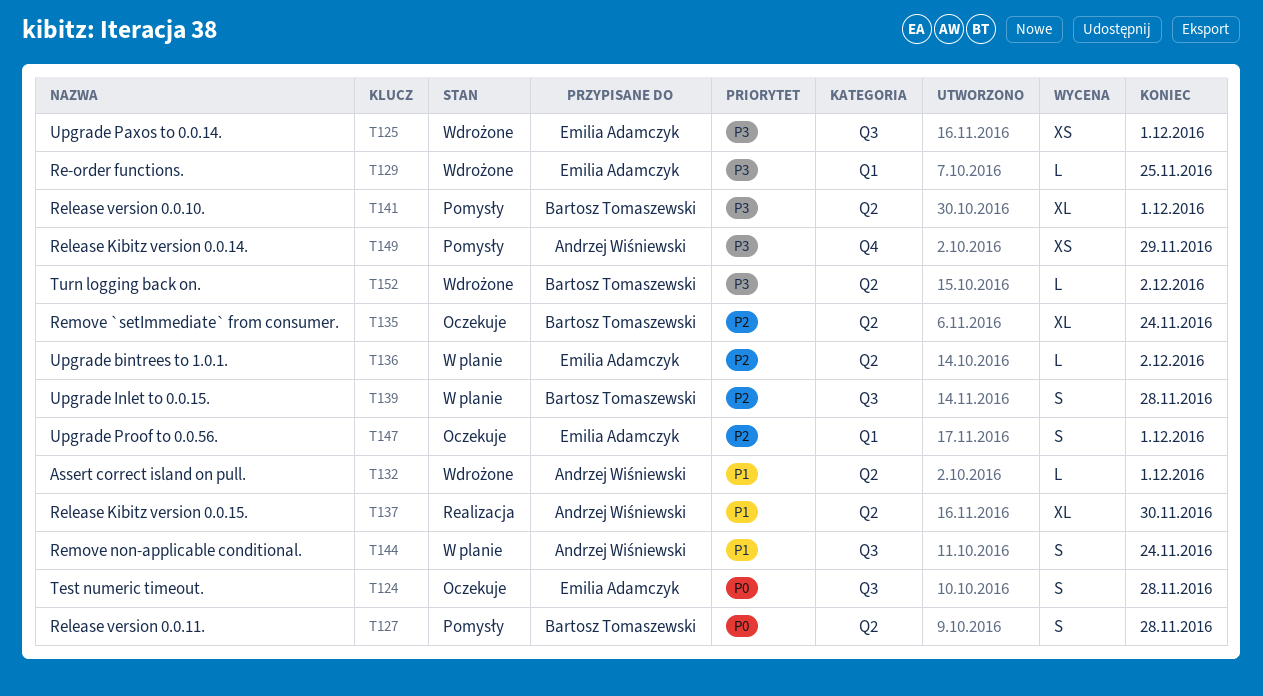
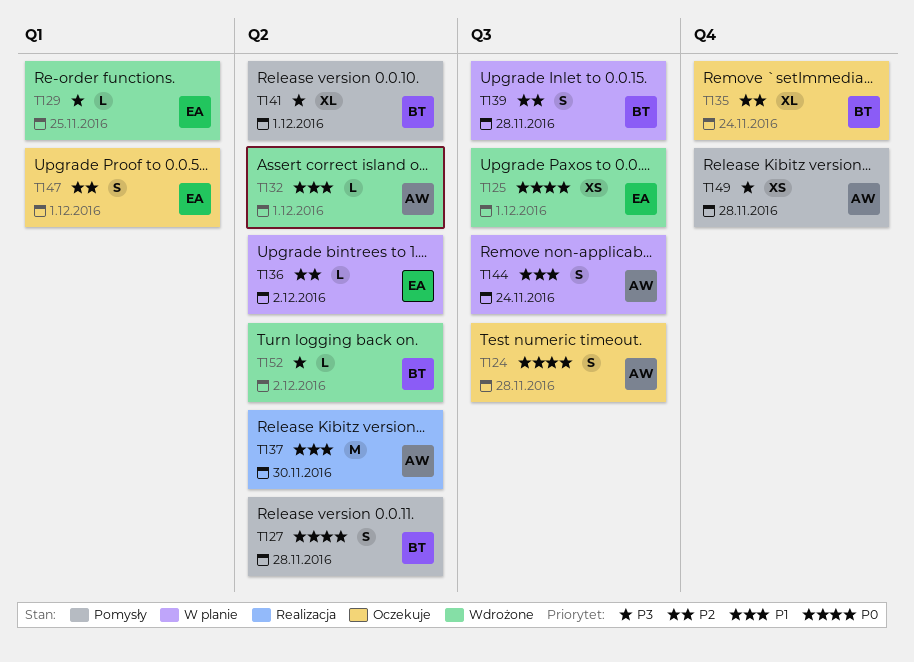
T124, owner: Emilia Adamczyk -> Andrzej Wiśniewski
T125, priority: P3 -> P0
T135, label: Q2 -> Q4
T137, estimate: XL -> M
T149, due: Nov 29 -> Nov 28

